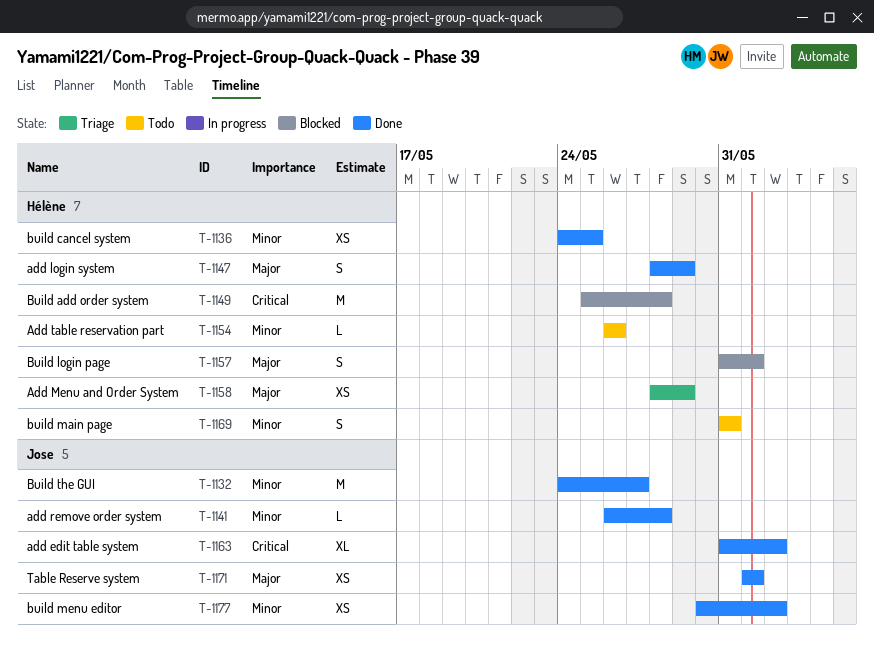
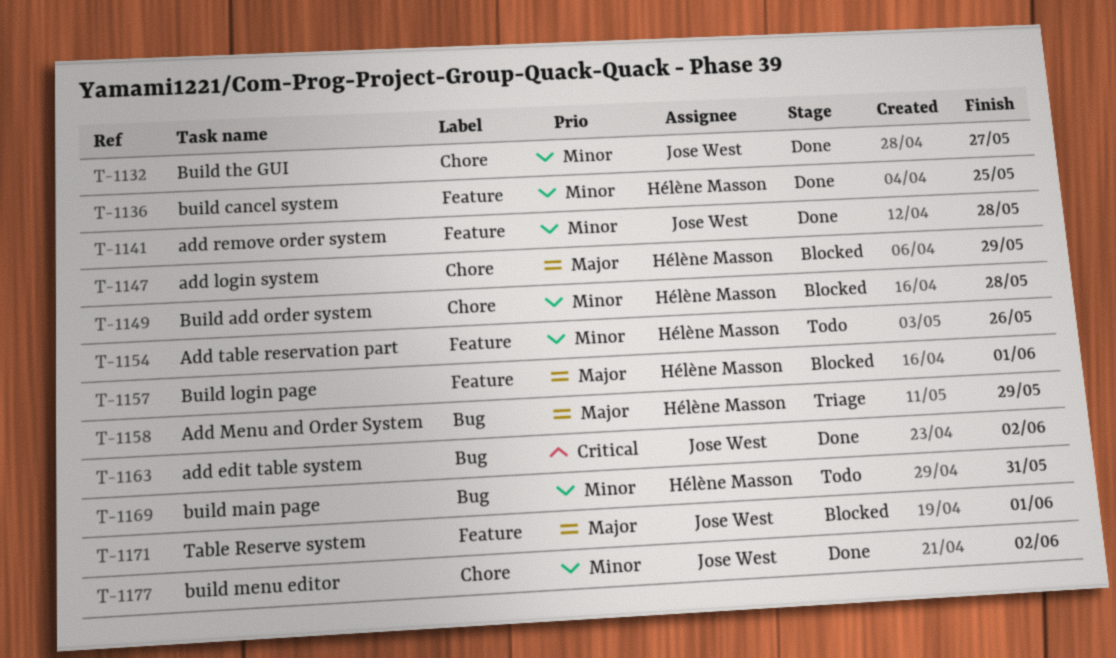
T-1147, status: Done -> Blocked
T-1149, priority: Critical -> Minor
T-1171, status: Done -> Blocked

